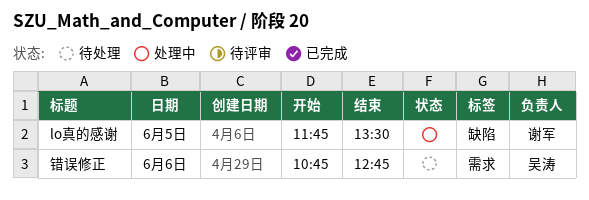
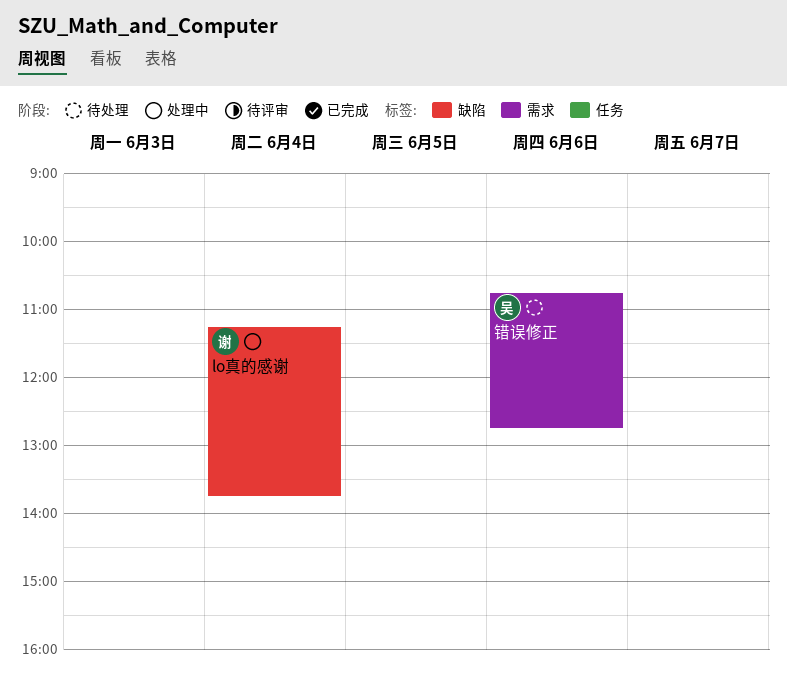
lo真的感谢, day: Jun 5 -> Jun 4
lo真的感谢, begins: 11:45 -> 11:15
lo真的感谢, ends: 13:30 -> 13:45

